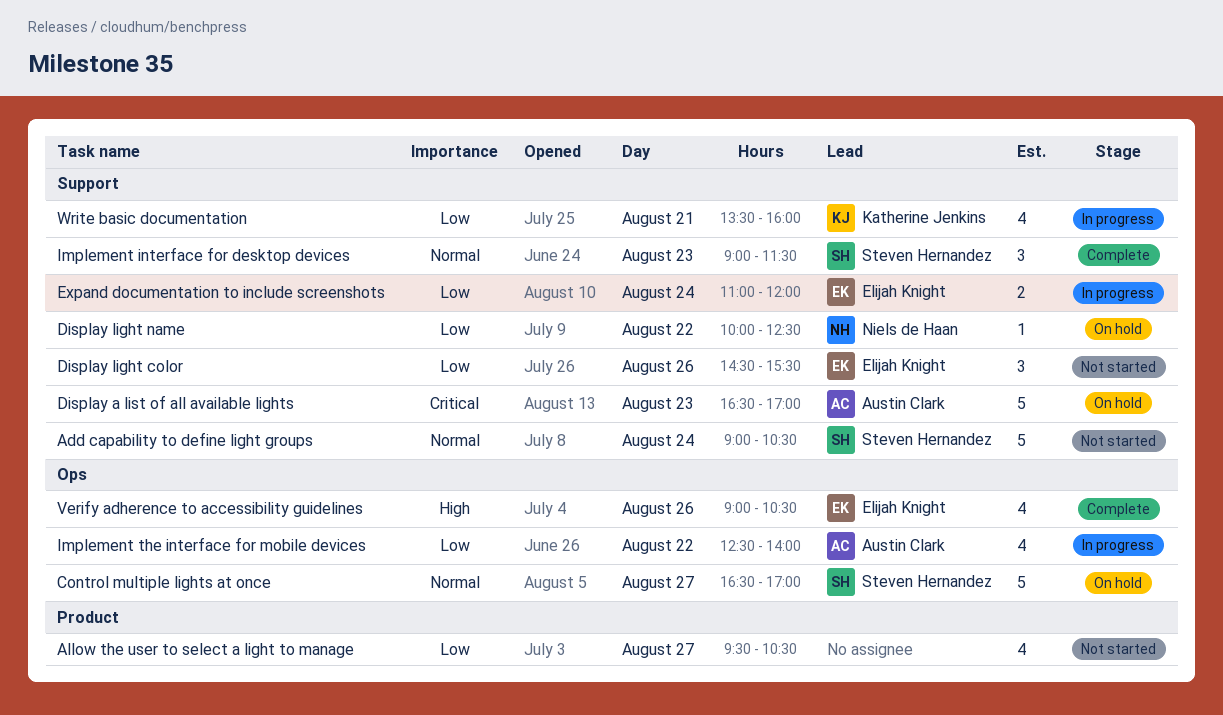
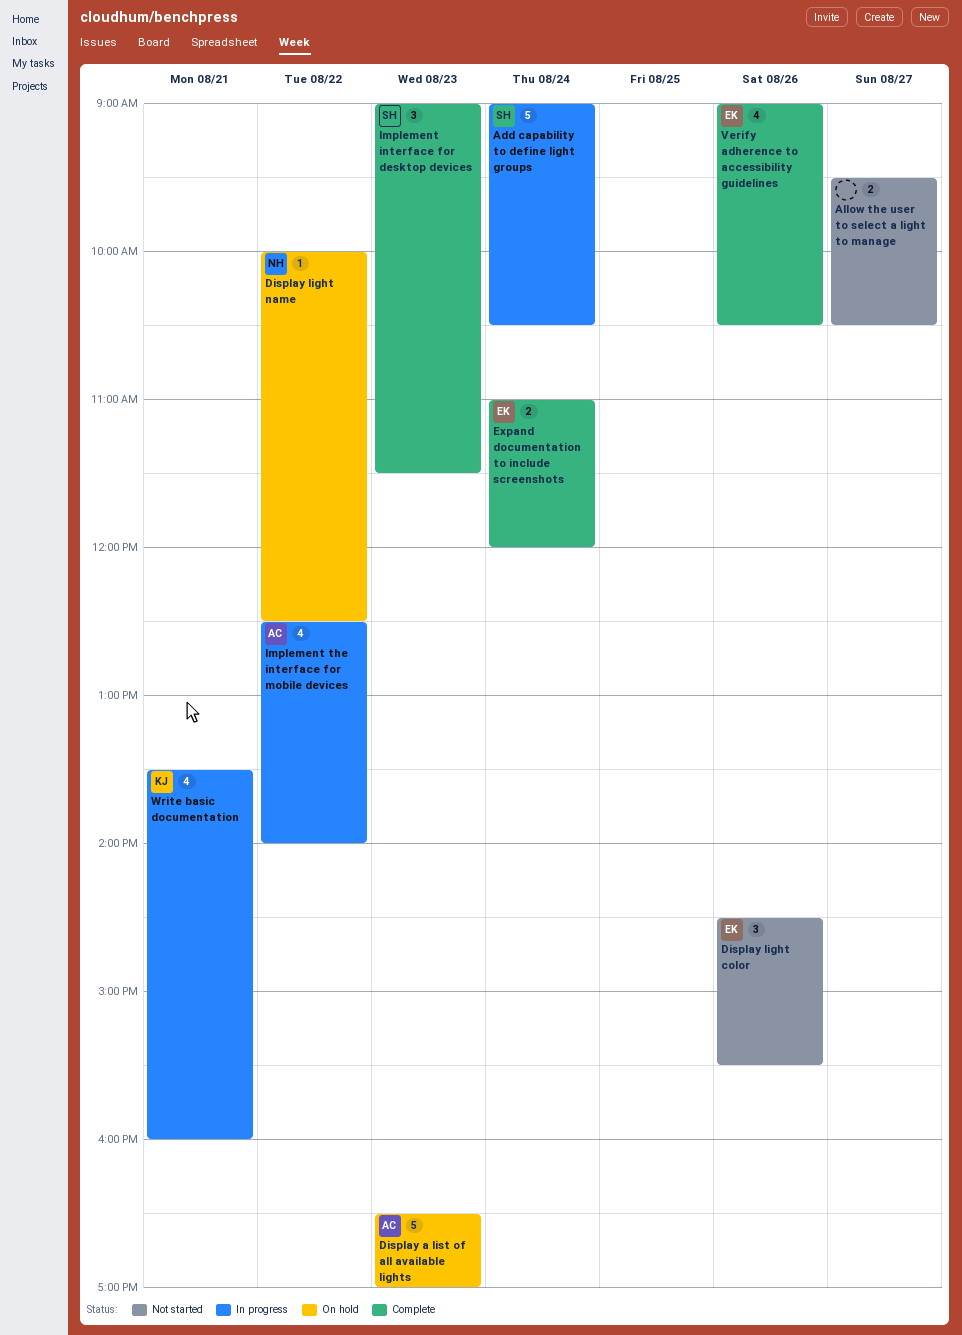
Add capability to define light groups, status: Not started -> In progress
Allow the user to select a light to manage, estimate: 4 -> 2
Control multiple lights at once: present -> none
Expand documentation to include screenshots, status: In progress -> Complete

